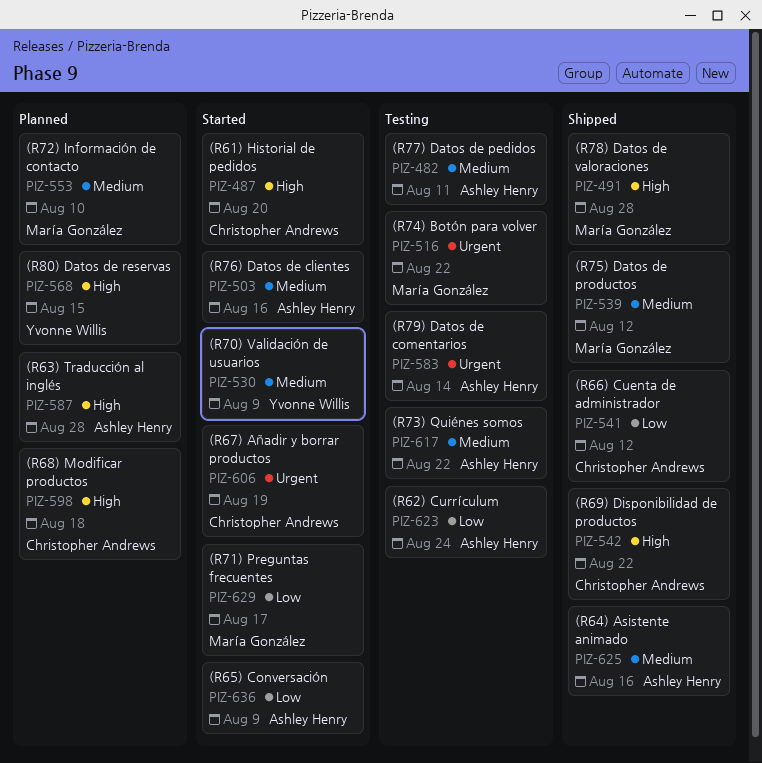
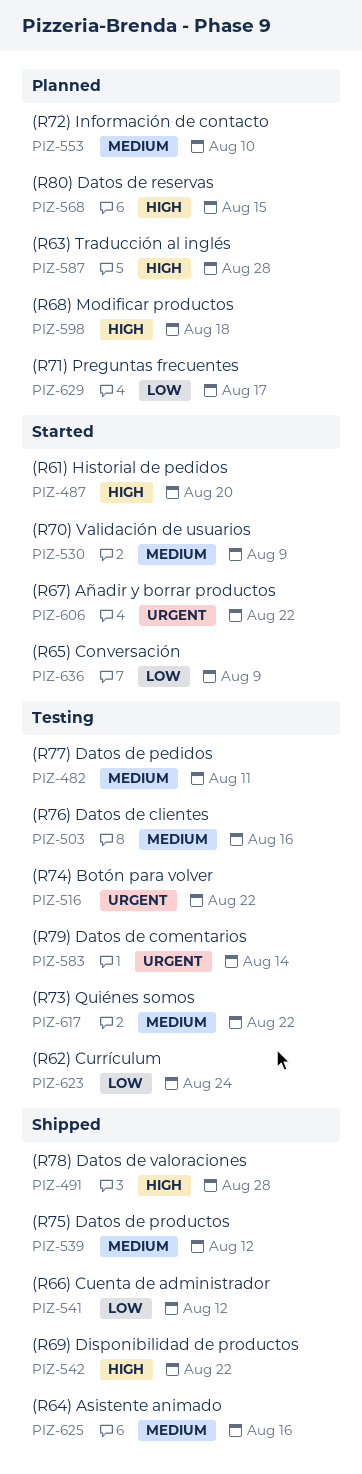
PIZ-503, status: Started -> Testing
PIZ-606, due: Aug 19 -> Aug 22
PIZ-629, status: Started -> Planned

